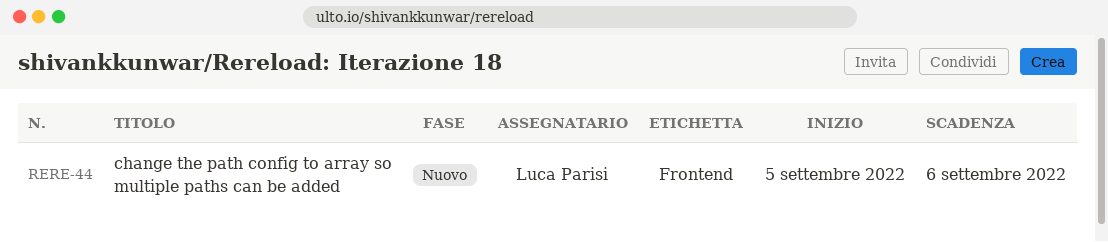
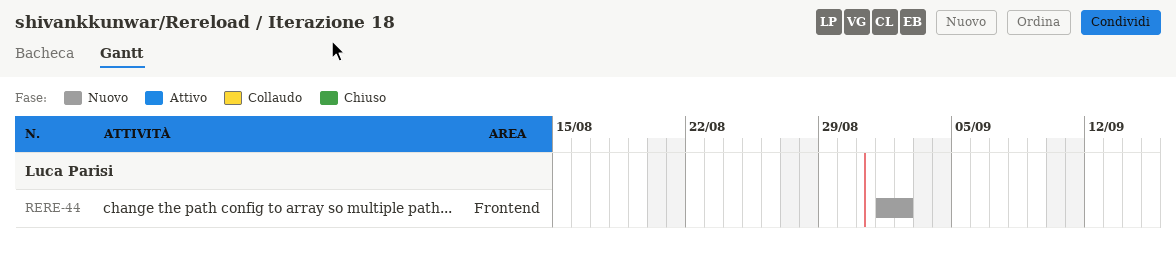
RERE-44, start: Sep 5 -> Sep 1
RERE-44, due: Sep 6 -> Sep 2

